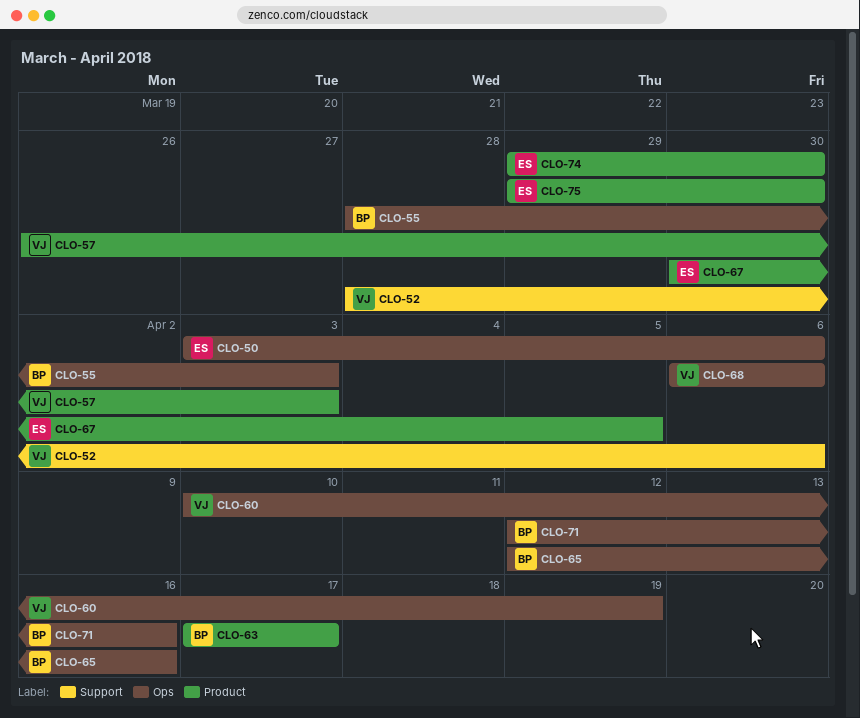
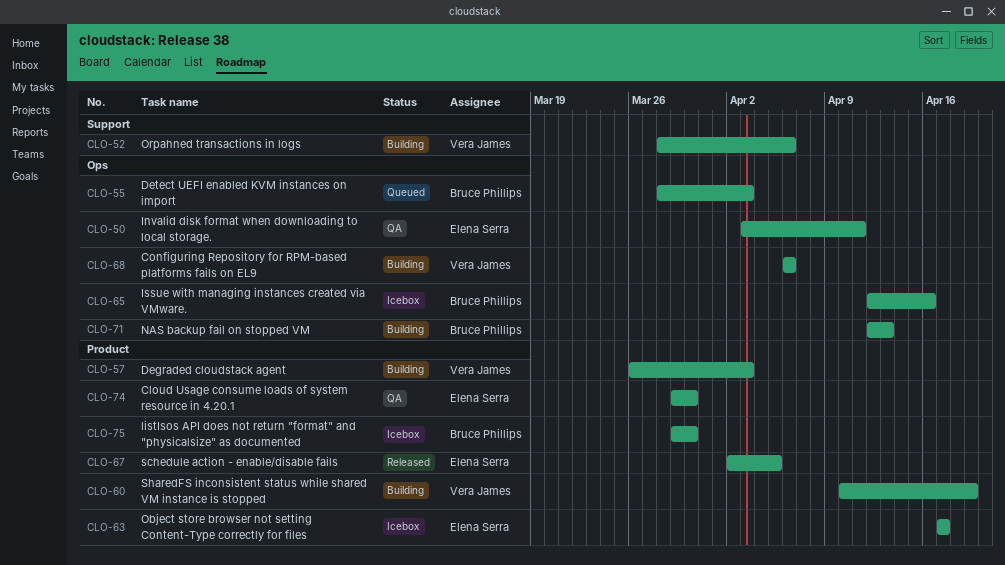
CLO-50, due: Apr 6 -> Apr 11
CLO-60, label: Ops -> Product
CLO-63, owner: Bruce Phillips -> Elena Serra
CLO-67, start: Mar 30 -> Apr 2
CLO-71, due: Apr 16 -> Apr 13
CLO-75, owner: Elena Serra -> Bruce Phillips

